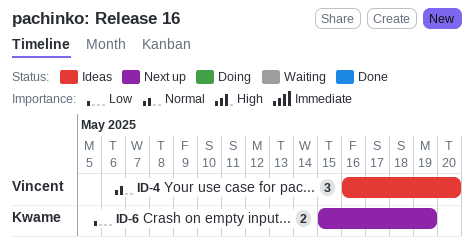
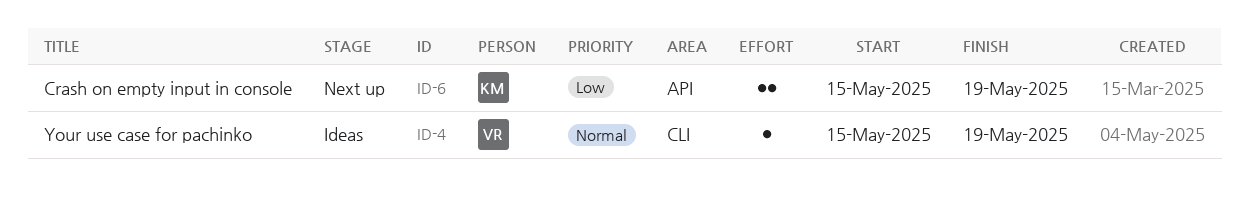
ID-4, estimate: 3 -> 1
ID-4, start: May 16 -> May 15
ID-4, due: May 20 -> May 19

